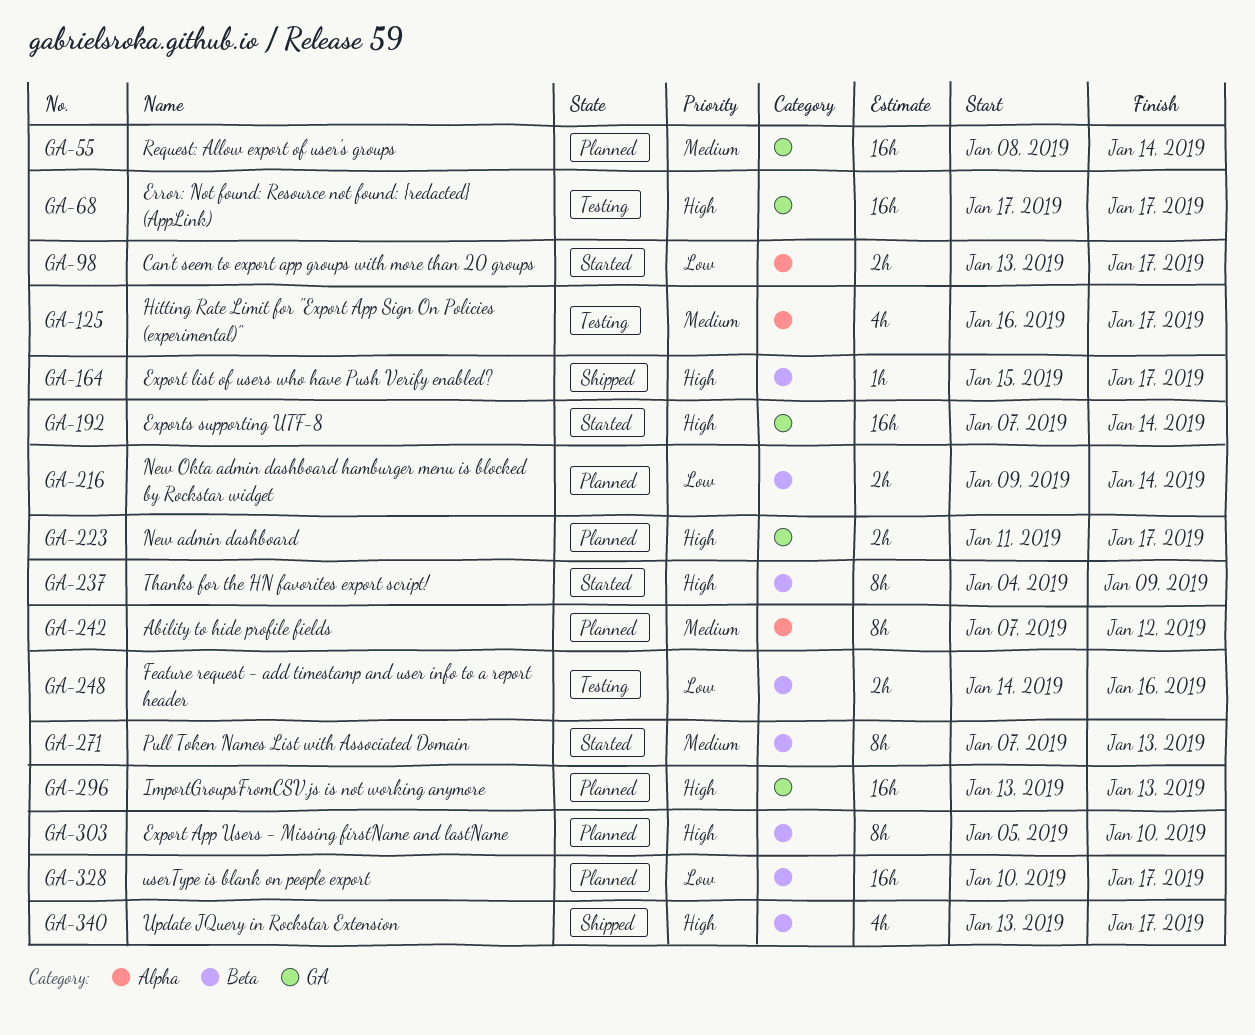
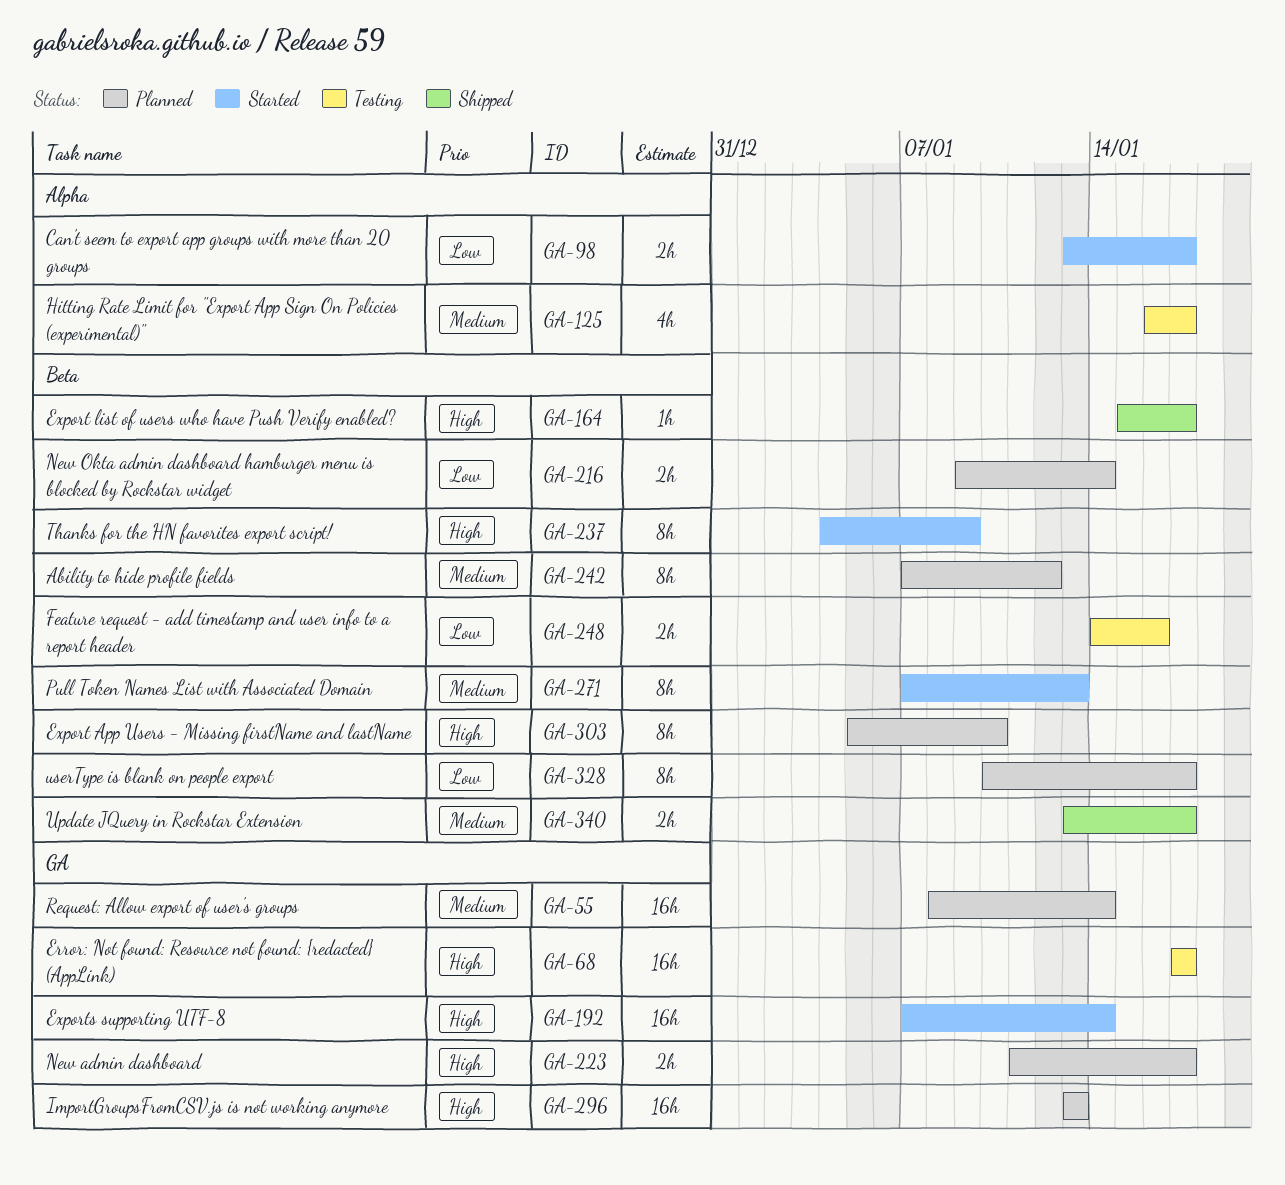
GA-242, label: Alpha -> Beta
GA-328, estimate: 16h -> 8h
GA-340, priority: High -> Medium
GA-340, estimate: 4h -> 2h

